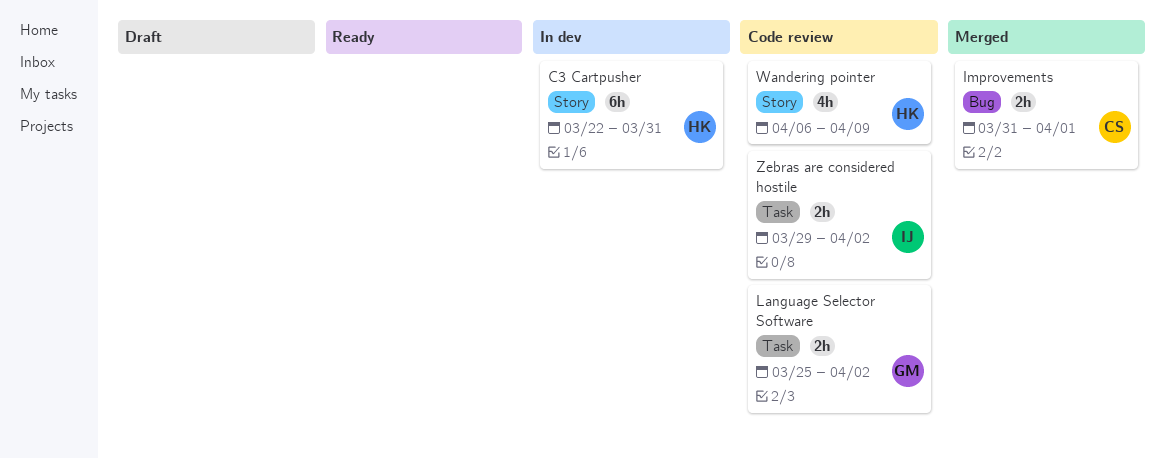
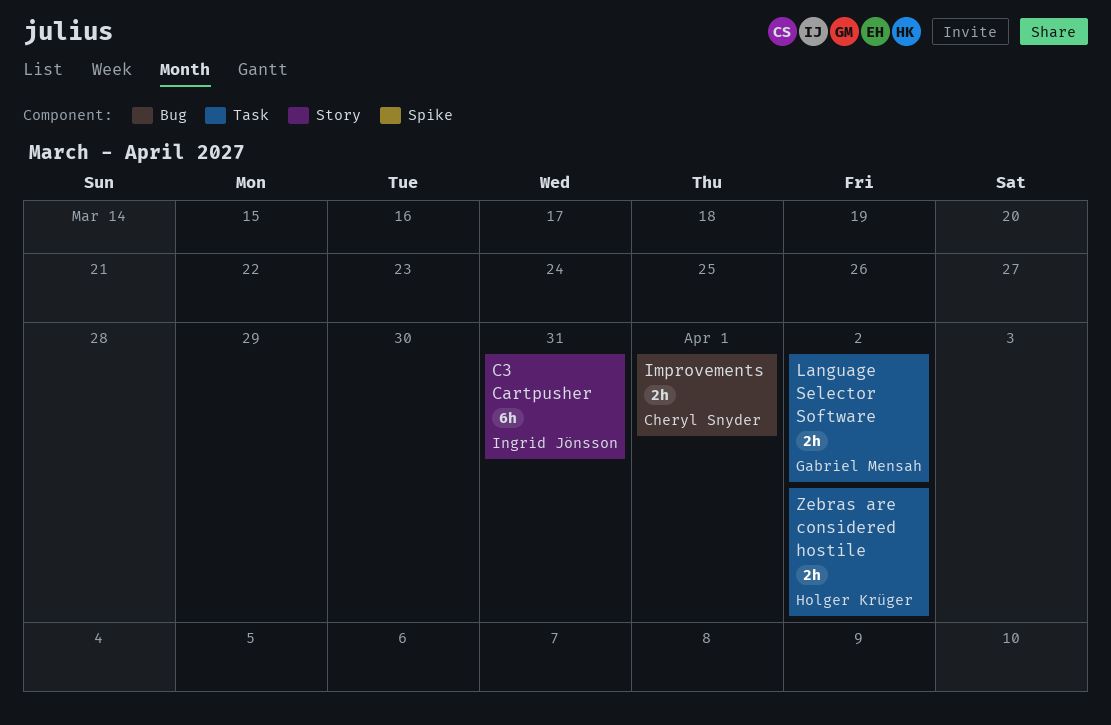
C3 Cartpusher, owner: Holger Krüger -> Ingrid Jönsson
Wandering pointer: present -> none
Zebras are considered hostile, owner: Ingrid Jönsson -> Holger Krüger

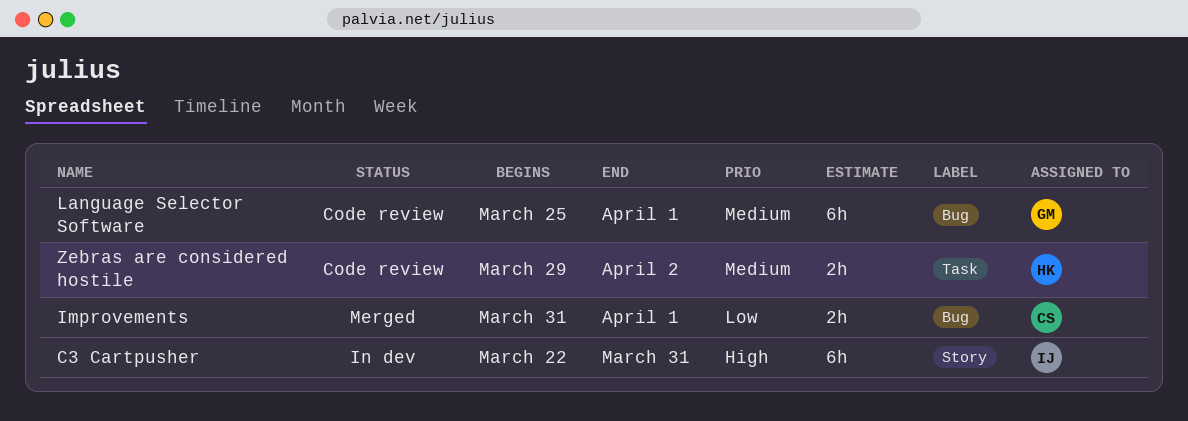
Language Selector Software, label: Task -> Bug
Language Selector Software, estimate: 2h -> 6h
Language Selector Software, due: Apr 2 -> Apr 1

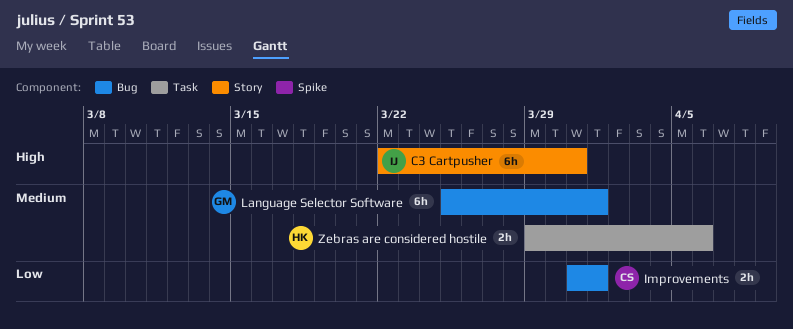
Zebras are considered hostile, due: Apr 2 -> Apr 6

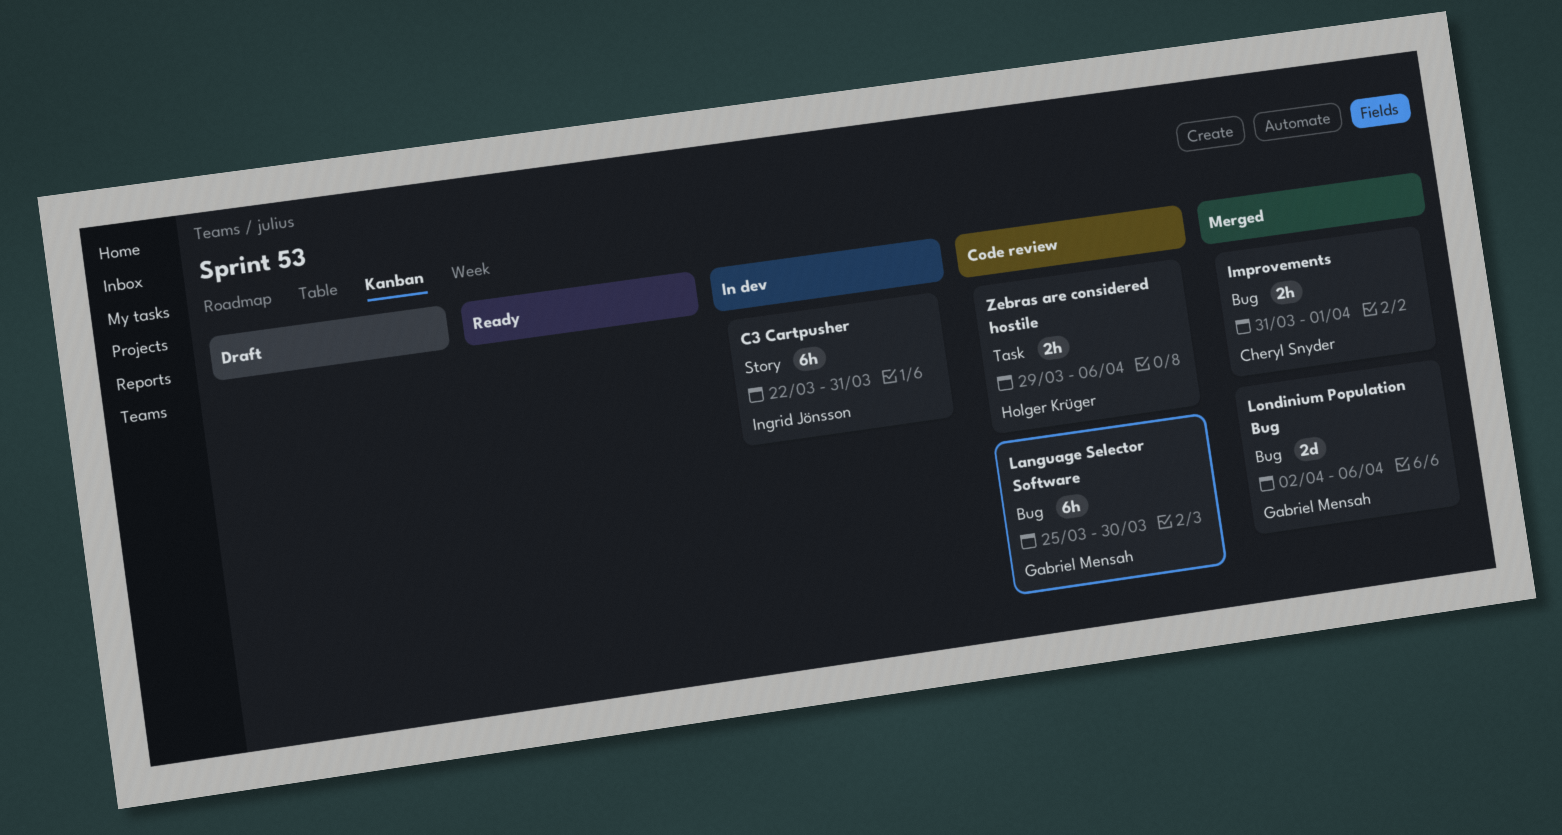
Language Selector Software, due: Apr 1 -> Mar 30
Londinium Population Bug: none -> present

